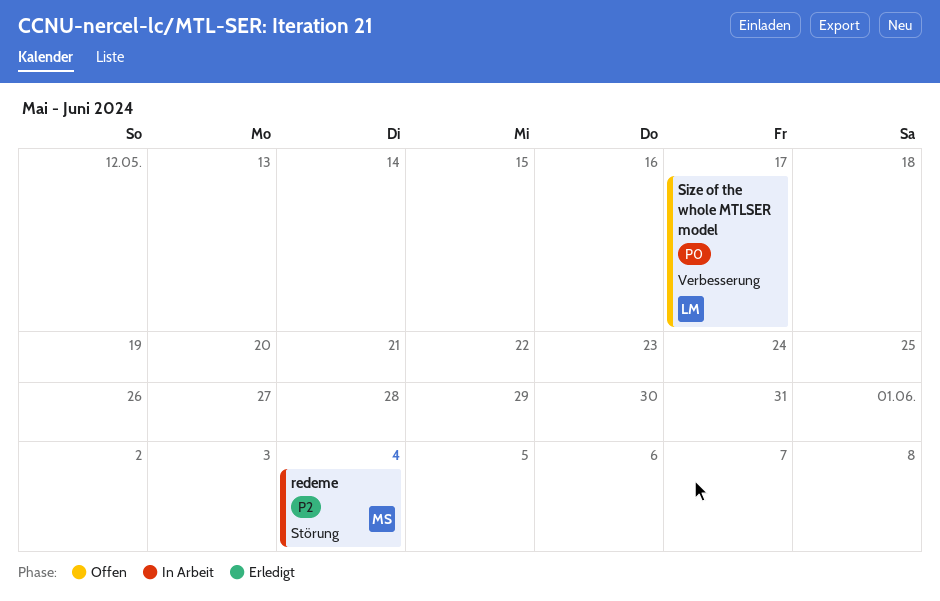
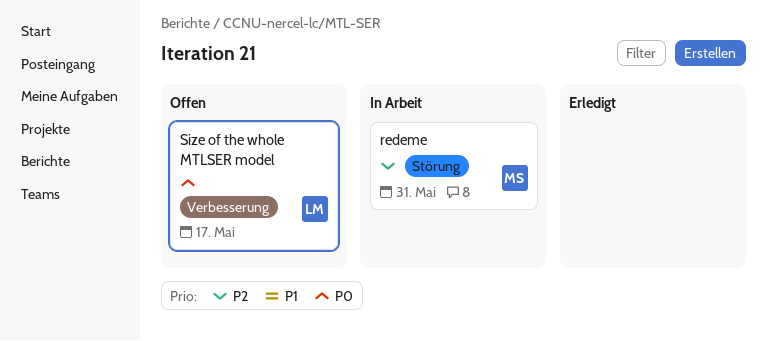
redeme, due: Jun 4 -> May 31

